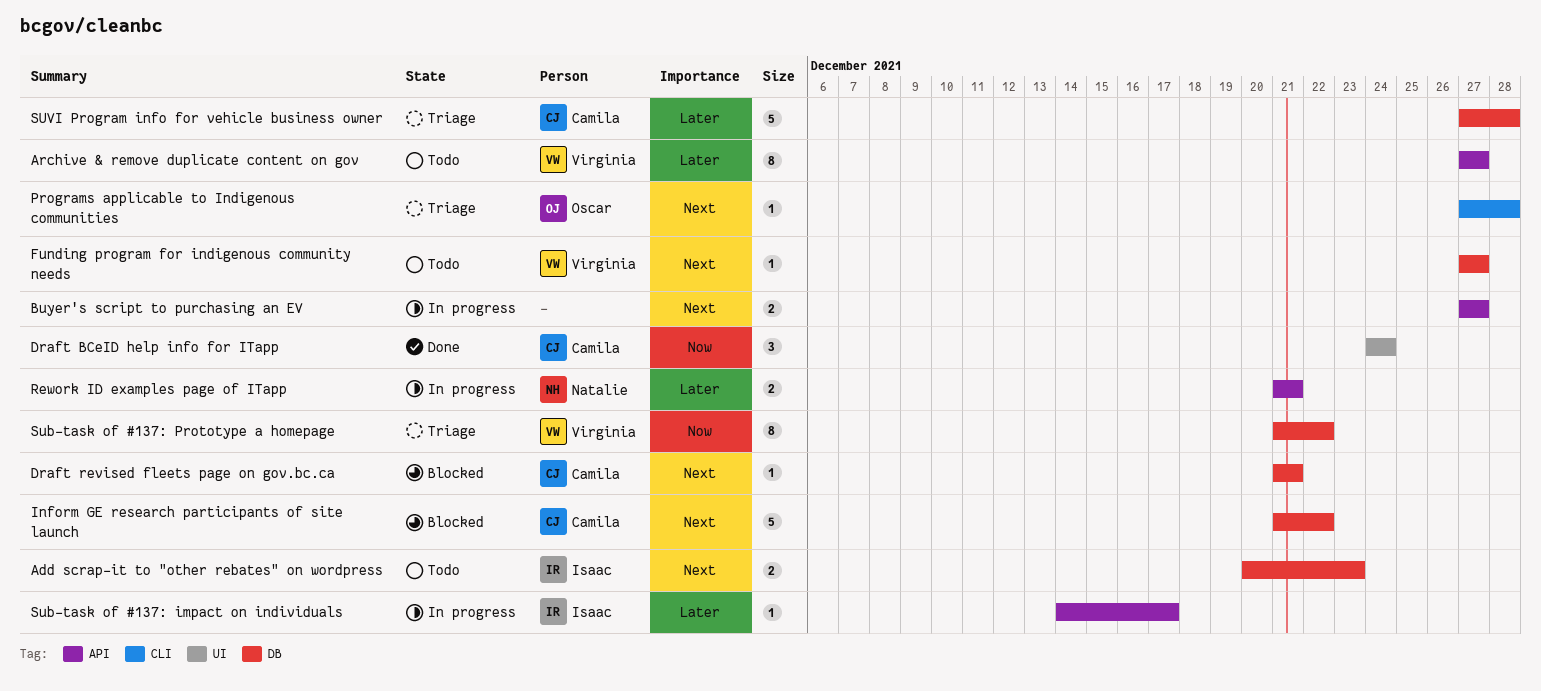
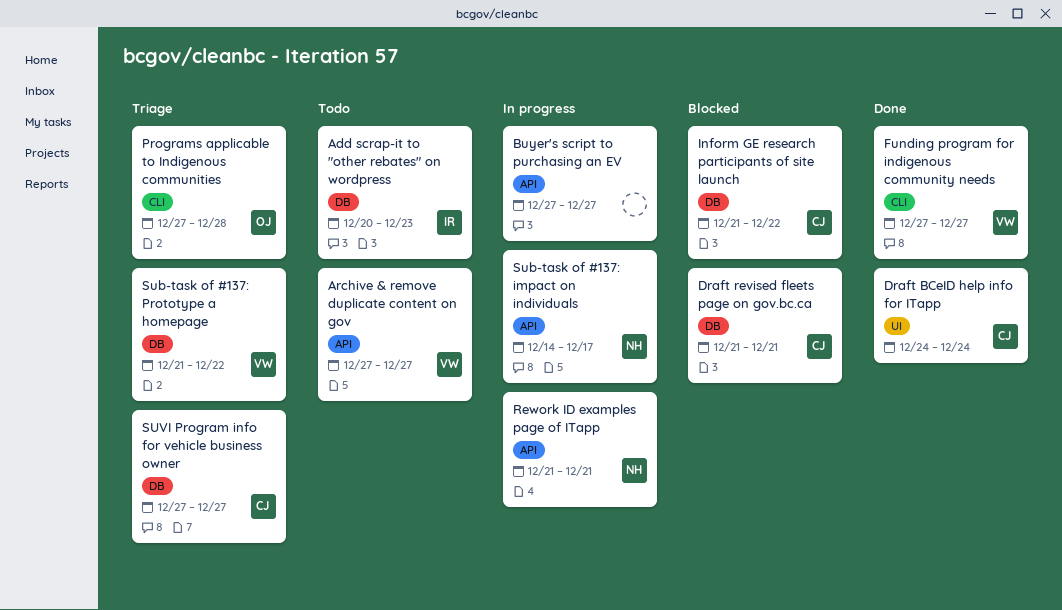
Funding program for indigenous community needs, status: Todo -> Done
Funding program for indigenous community needs, label: DB -> CLI
Sub-task of #137: impact on individuals, owner: Isaac -> Natalie
SUVI Program info for vehicle business owner, due: Dec 28 -> Dec 27

